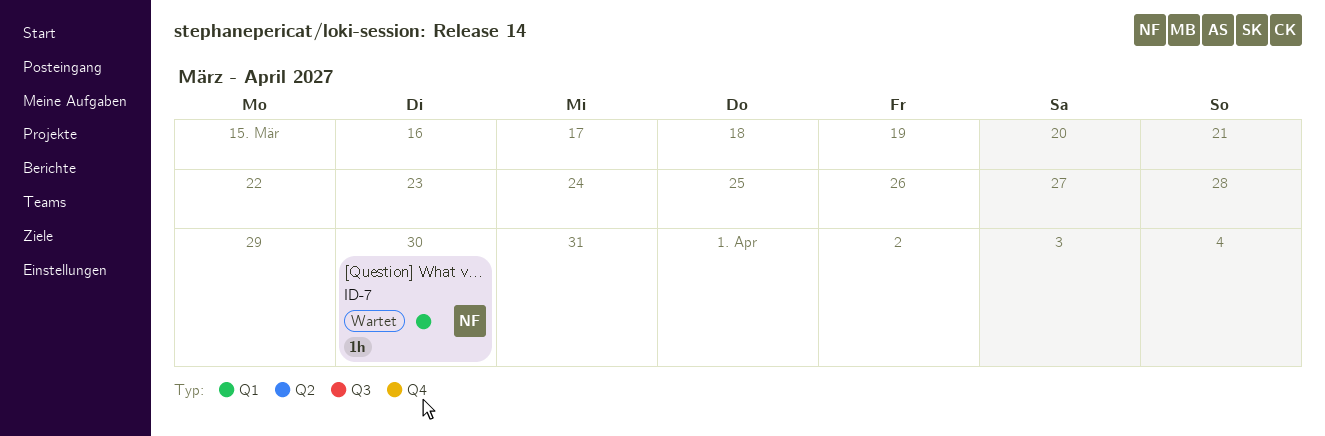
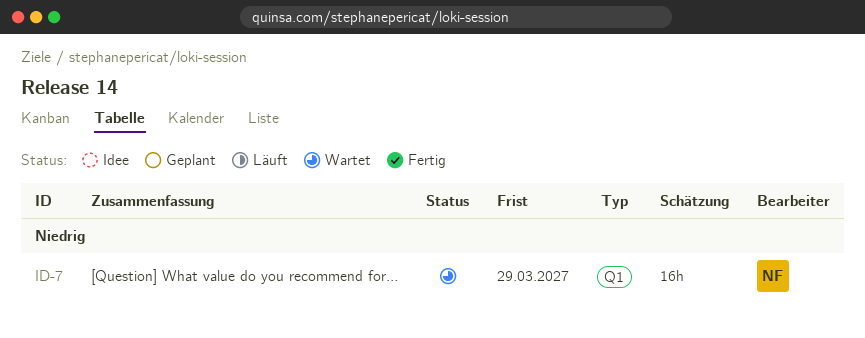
ID-7, estimate: 1h -> 16h
ID-7, due: Mar 30 -> Mar 29

